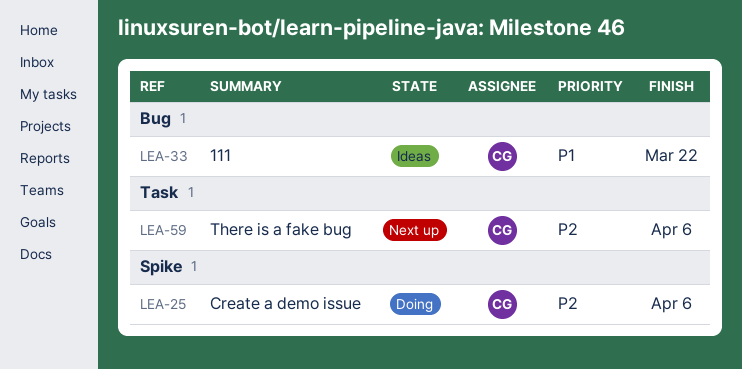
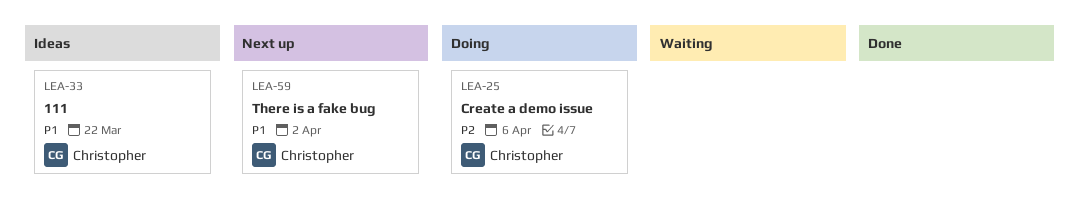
LEA-59, priority: P2 -> P1
LEA-59, due: Apr 6 -> Apr 2

